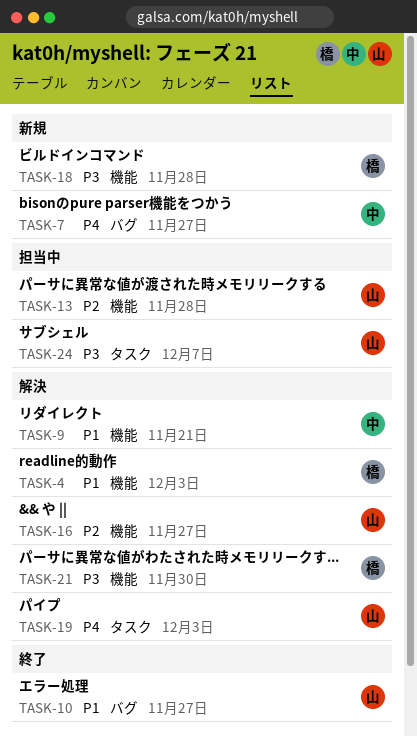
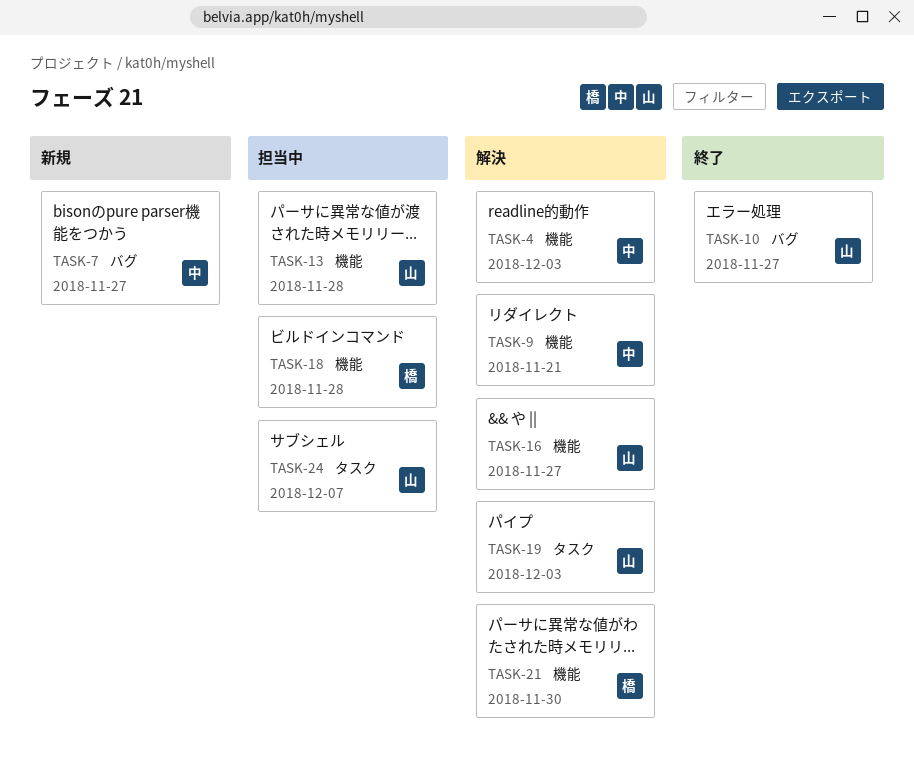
TASK-4, owner: 橋 -> 中
TASK-18, status: 新規 -> 担当中

